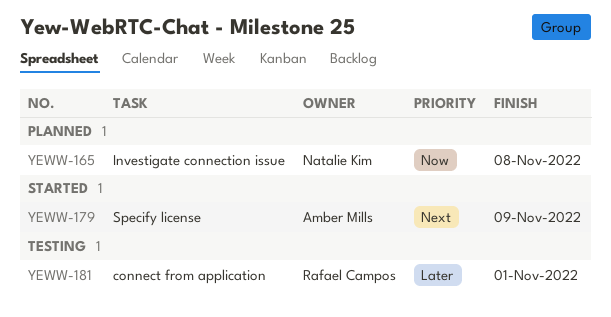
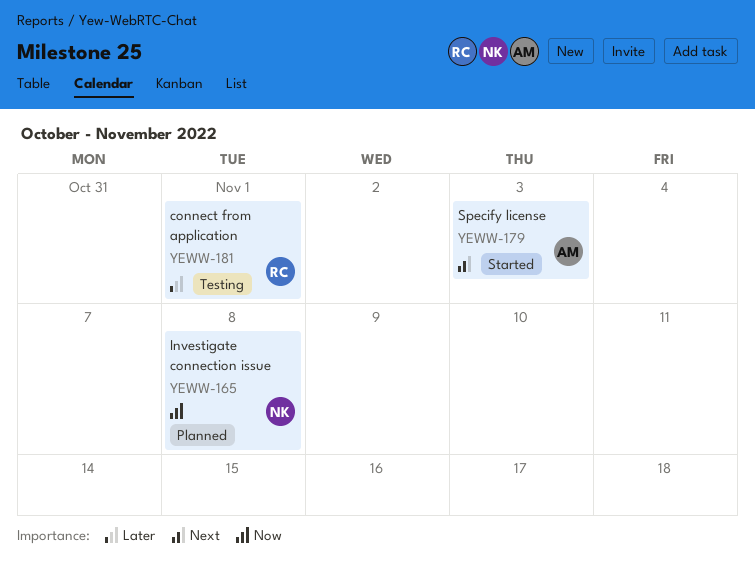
YEWW-179, due: Nov 9 -> Nov 3

